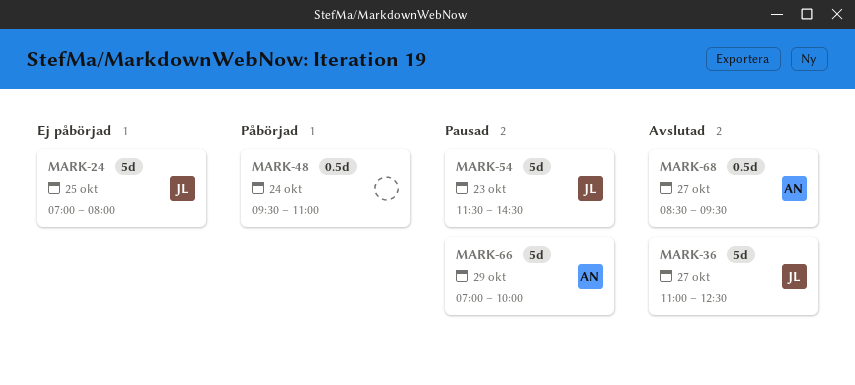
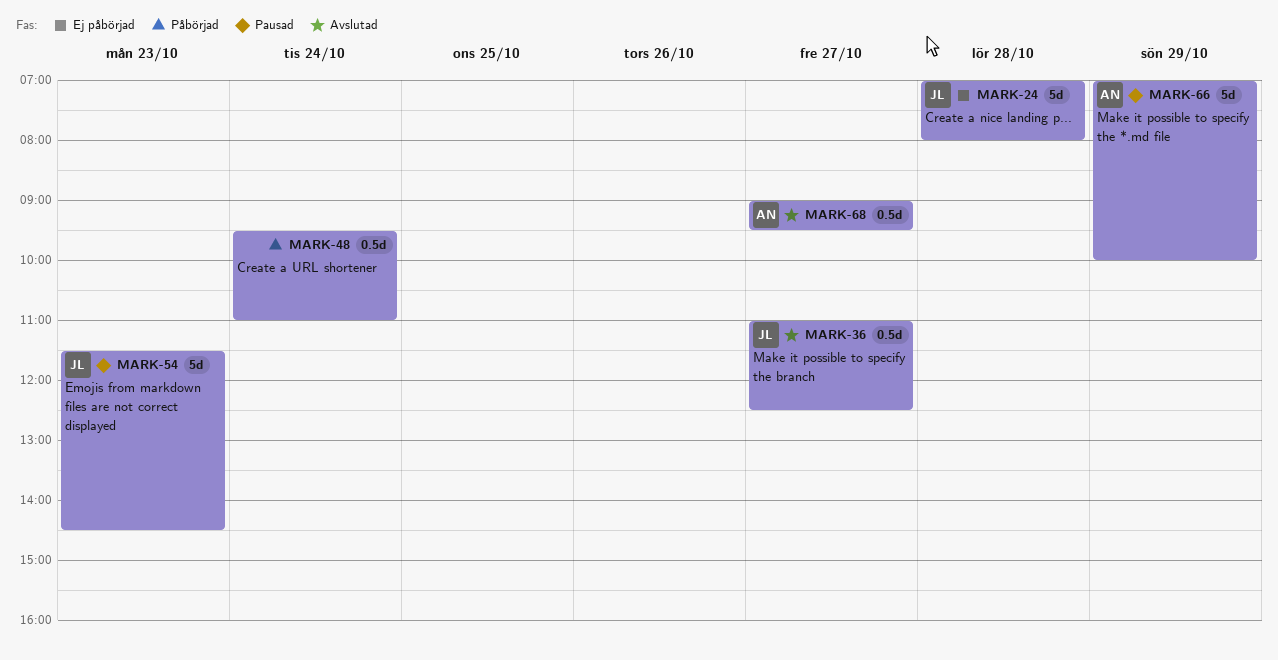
MARK-24, day: Oct 25 -> Oct 28
MARK-36, estimate: 5d -> 0.5d
MARK-68, begins: 08:30 -> 09:00

